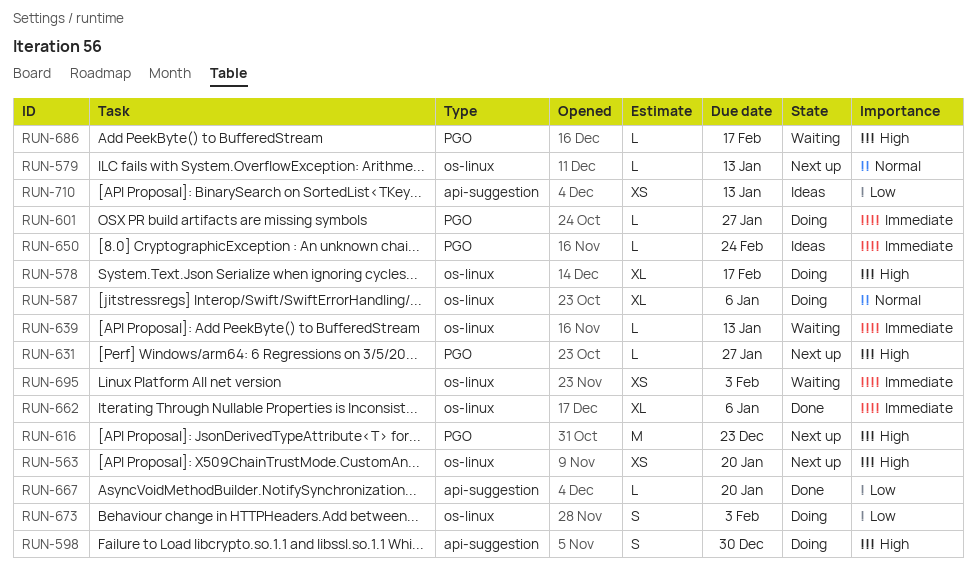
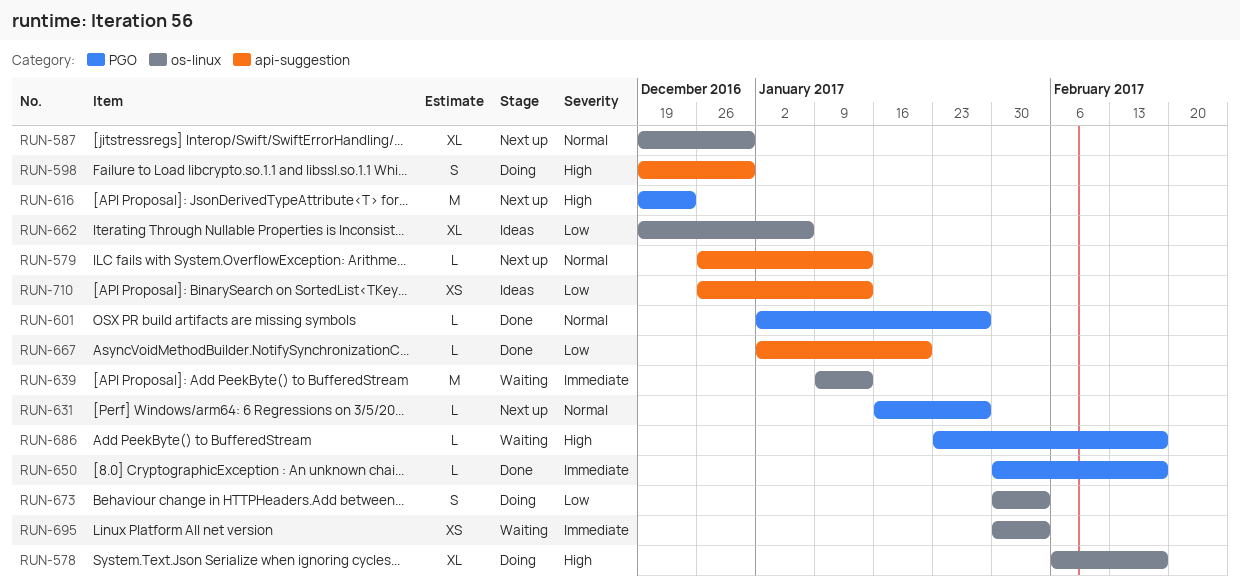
RUN-563: present -> none
RUN-579, label: os-linux -> api-suggestion
RUN-587, status: Doing -> Next up
RUN-587, due: Jan 6 -> Dec 30
RUN-601, status: Doing -> Done
RUN-601, priority: Immediate -> Normal
RUN-631, priority: High -> Normal
RUN-639, estimate: L -> M
RUN-650, status: Ideas -> Done
RUN-650, due: Feb 24 -> Feb 17
RUN-662, status: Done -> Ideas
RUN-662, priority: Immediate -> Low

